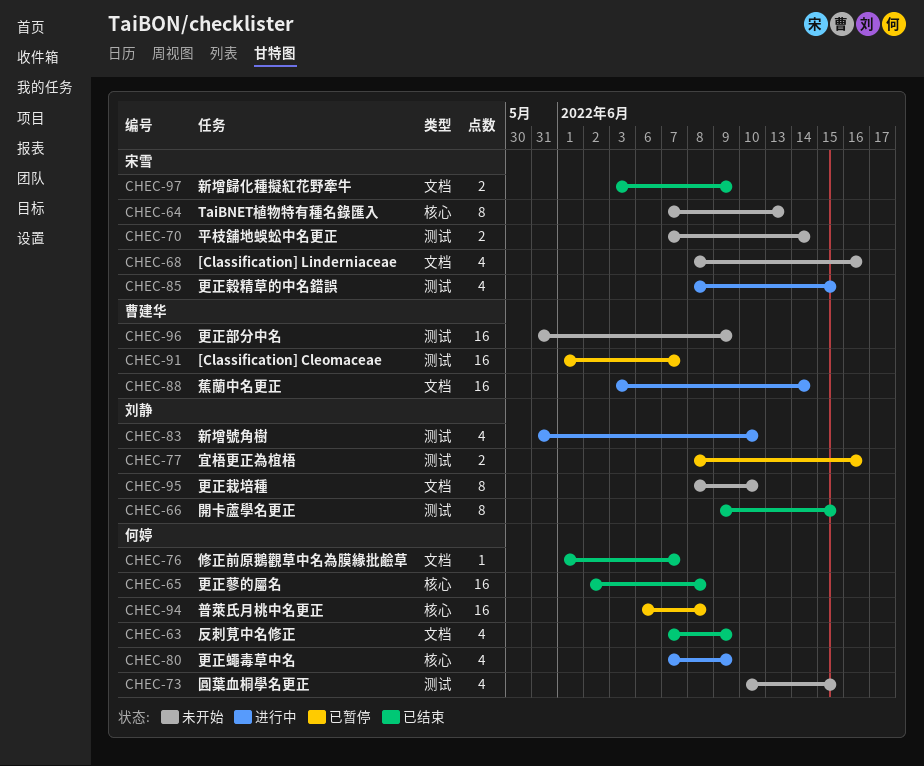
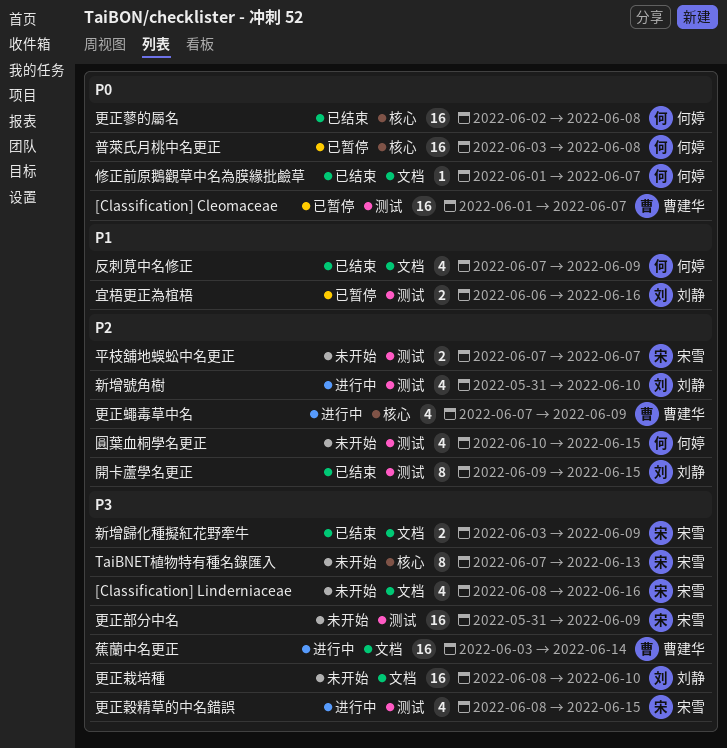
宜梧更正為椬梧, start: Jun 8 -> Jun 6
平枝舖地蜈蚣中名更正, due: Jun 14 -> Jun 7
普萊氏月桃中名更正, start: Jun 6 -> Jun 3
更正栽培種, estimate: 8 -> 16
更正蠅毒草中名, owner: 何婷 -> 曹建华
更正部分中名, owner: 曹建华 -> 宋雪

